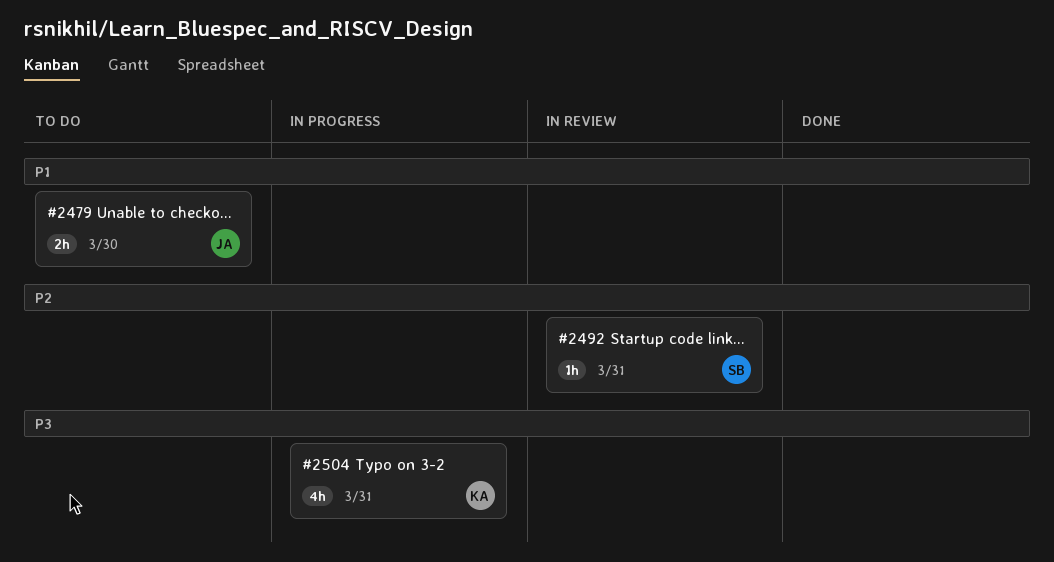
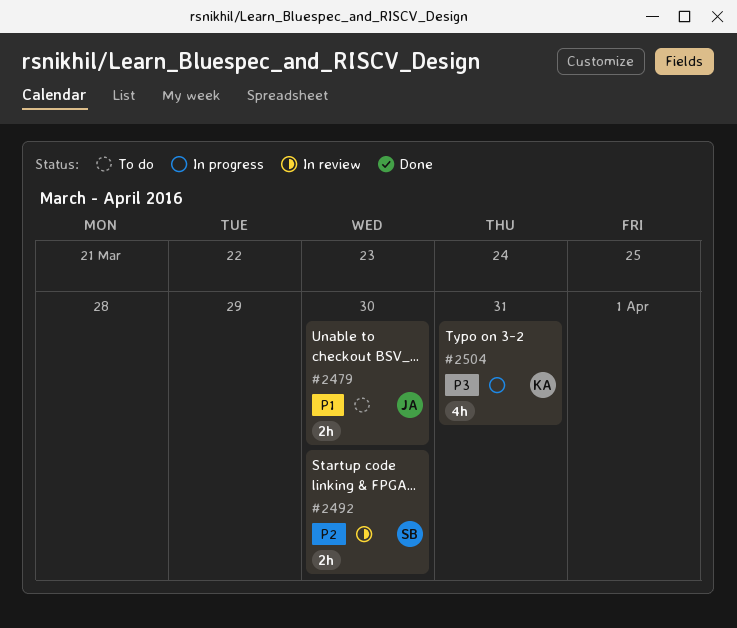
#2492, estimate: 1h -> 2h
#2492, due: Mar 31 -> Mar 30

